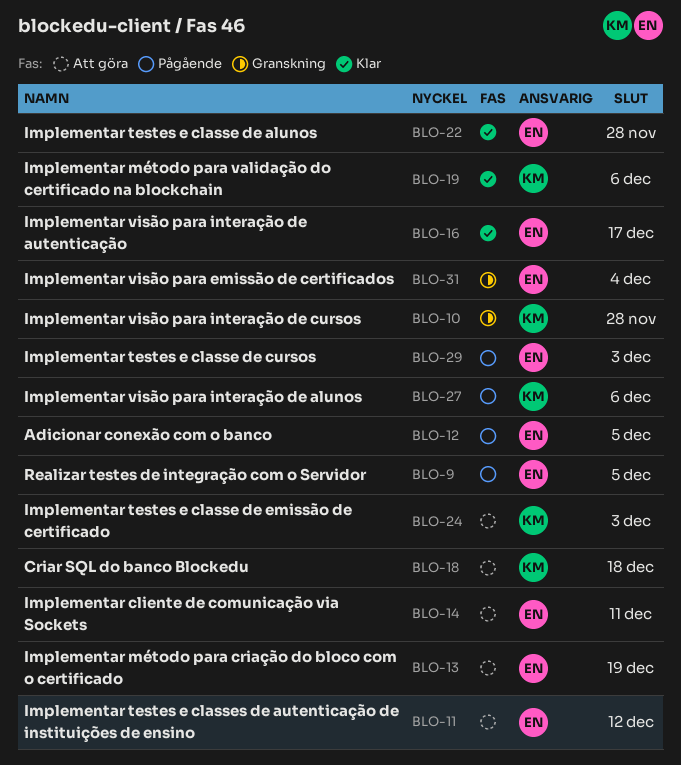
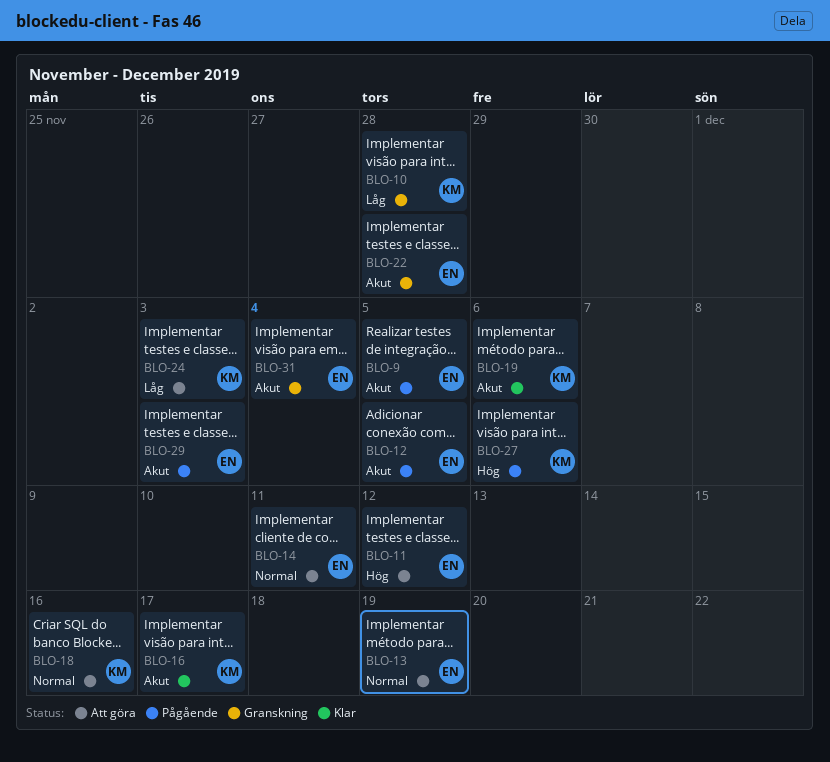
BLO-16, owner: EN -> KM
BLO-18, due: Dec 18 -> Dec 16
BLO-22, status: Klar -> Granskning

